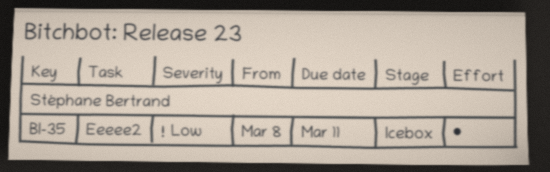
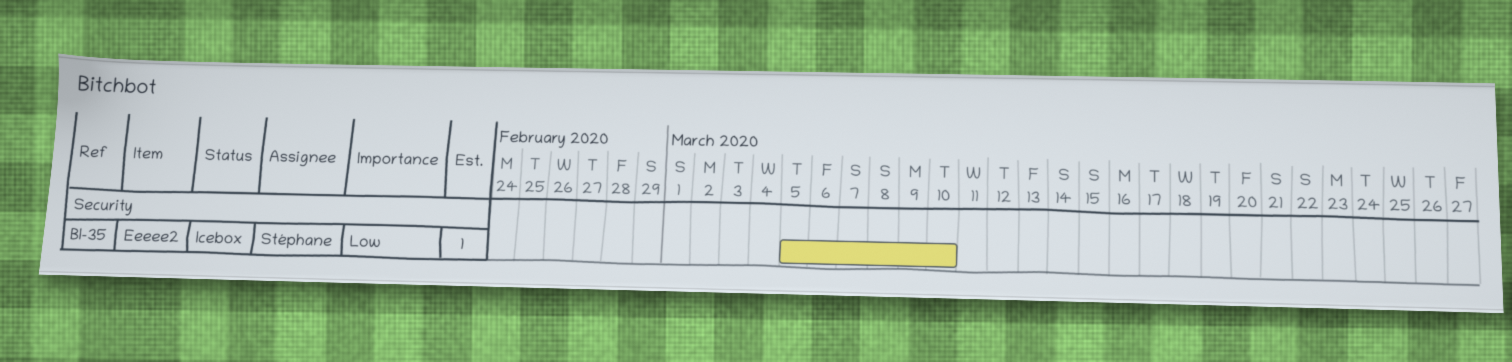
BI-35, start: Mar 8 -> Mar 5
BI-35, due: Mar 11 -> Mar 10

